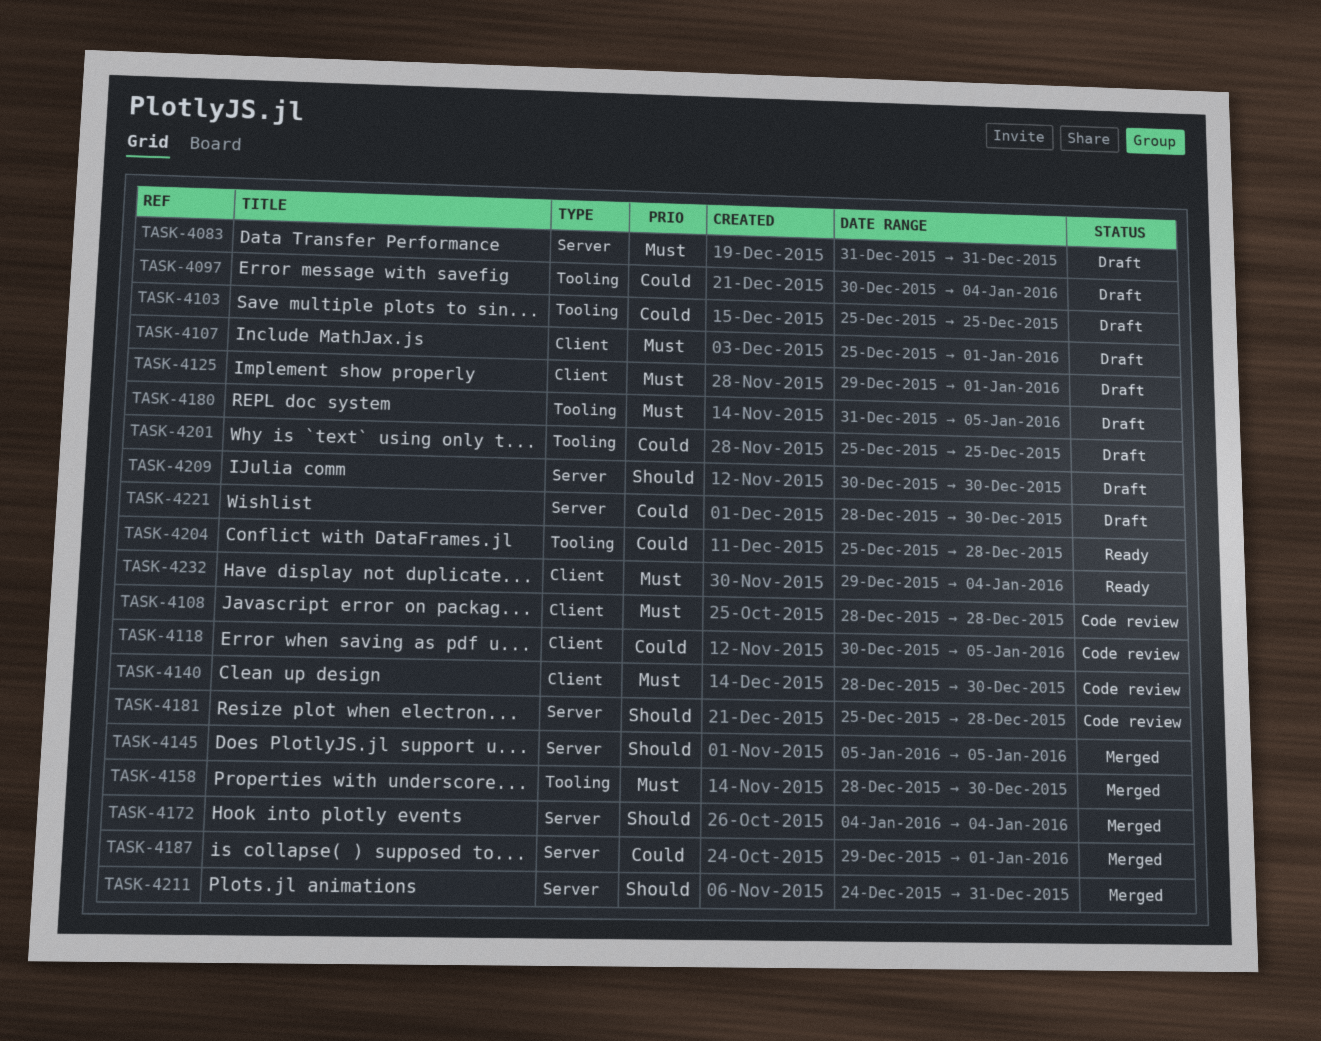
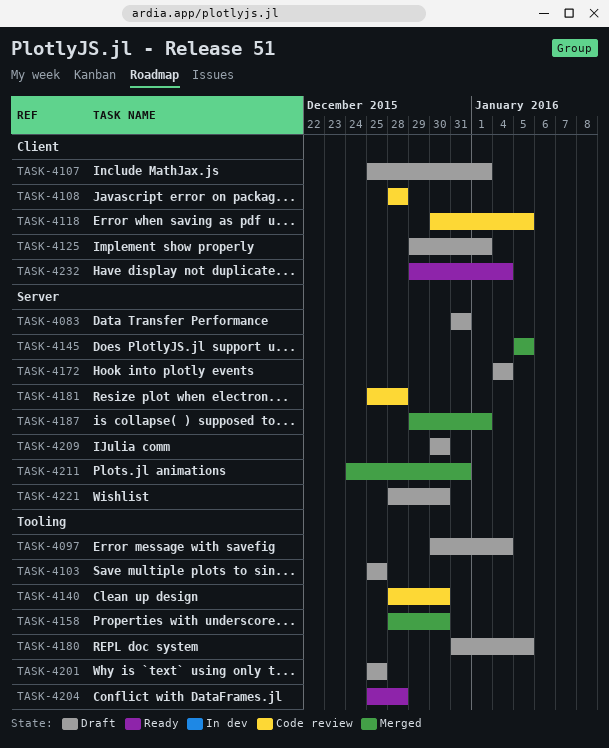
TASK-4140, label: Client -> Tooling
TASK-4172, status: Merged -> Draft

